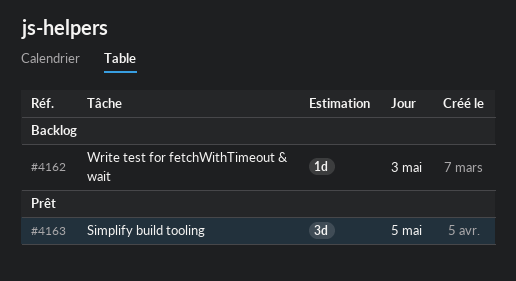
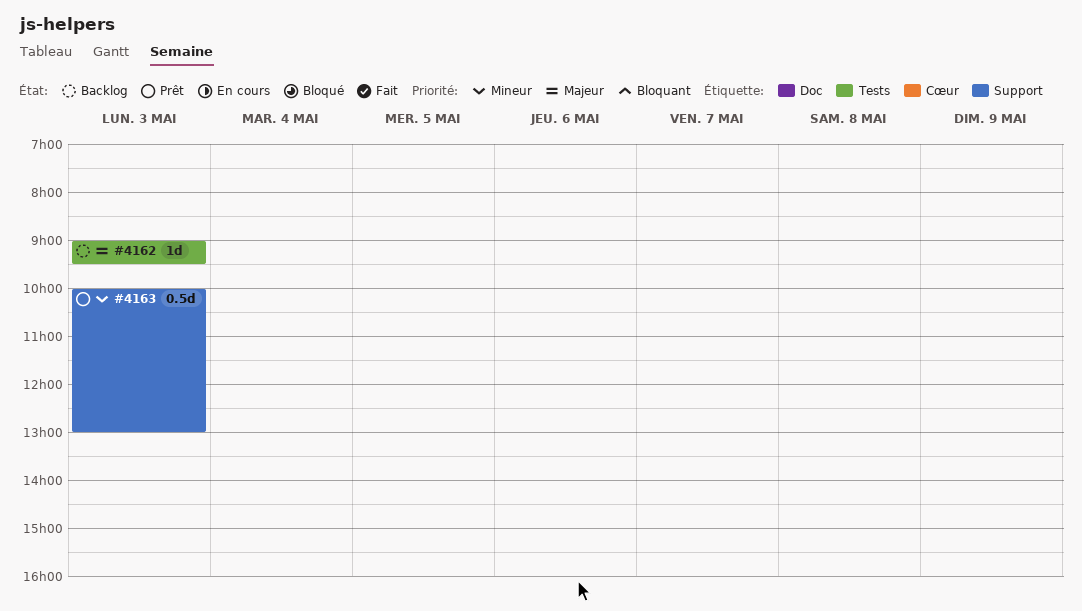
#4163, estimate: 3d -> 0.5d
#4163, day: May 5 -> May 3

